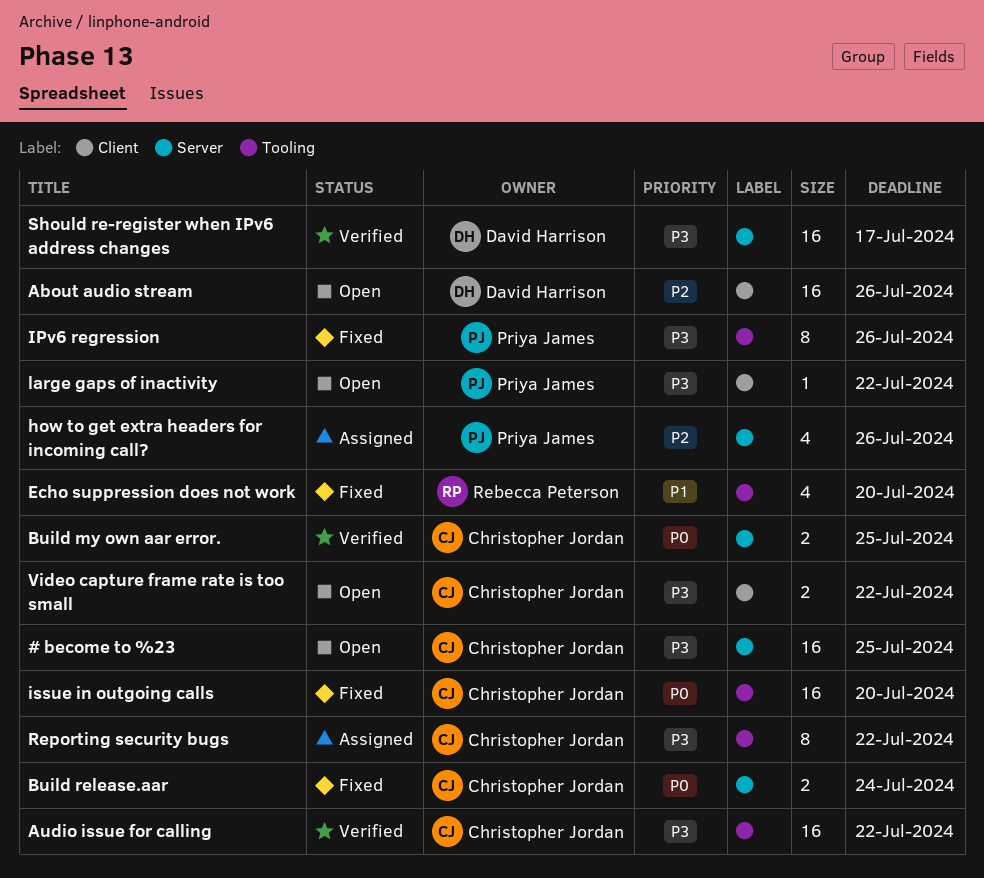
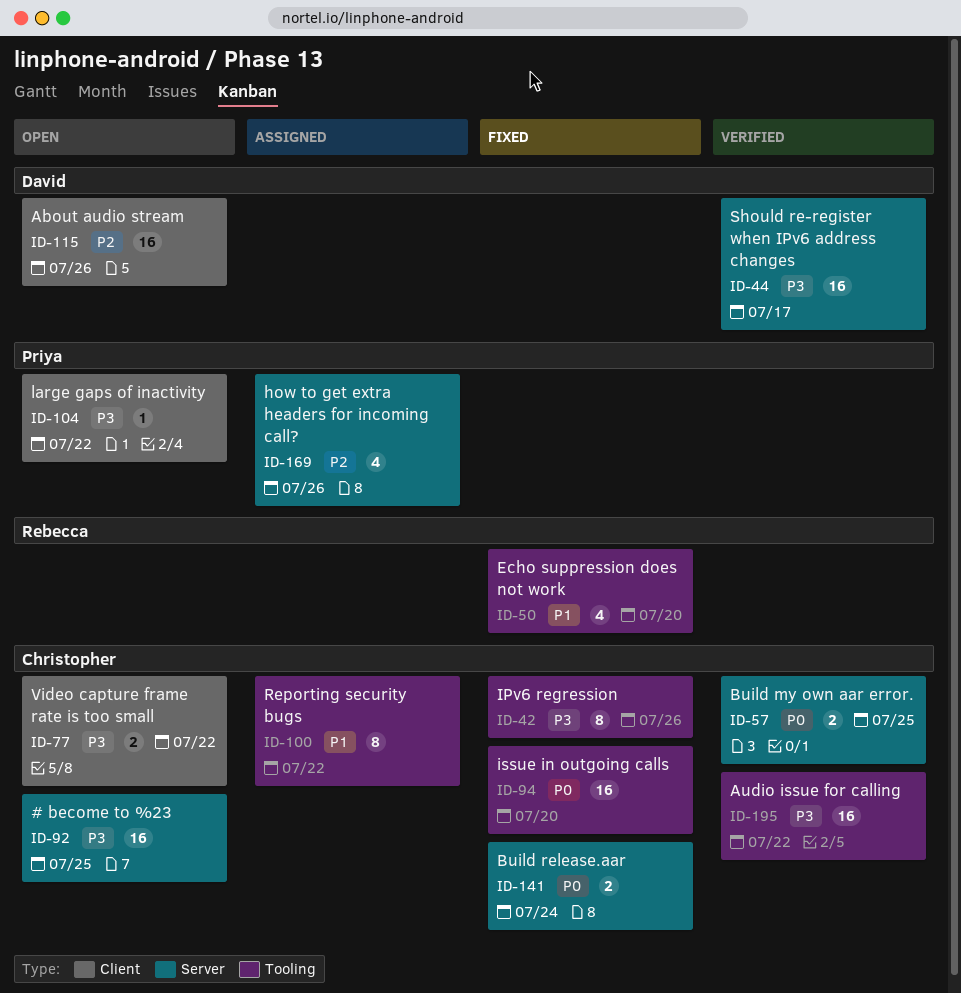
IPv6 regression, owner: Priya James -> Christopher Jordan
Reporting security bugs, priority: P3 -> P1

